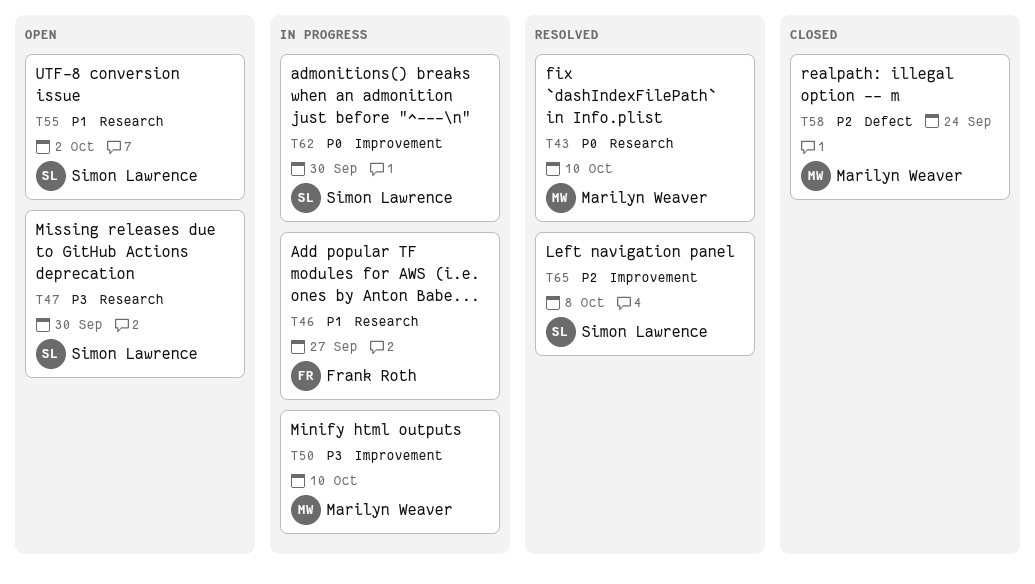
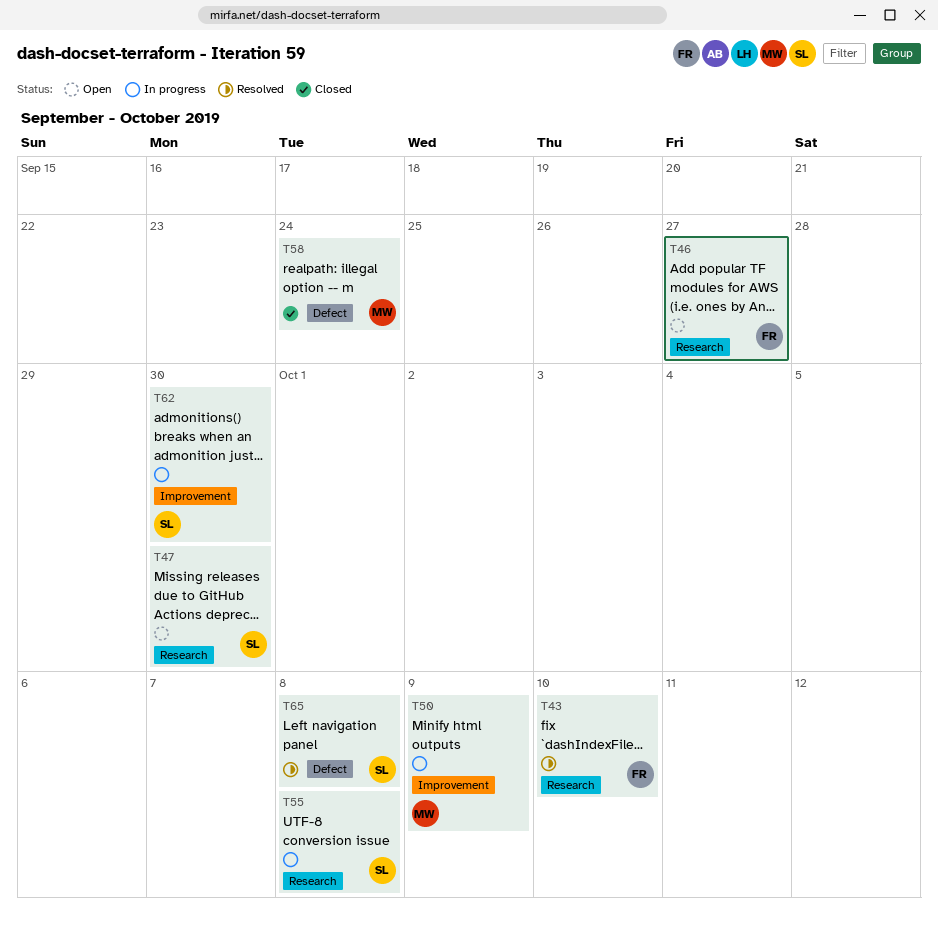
T43, owner: Marilyn Weaver -> Frank Roth
T46, status: In progress -> Open
T50, due: Oct 10 -> Oct 9
T55, status: Open -> In progress
T55, due: Oct 2 -> Oct 8
T65, label: Improvement -> Defect

